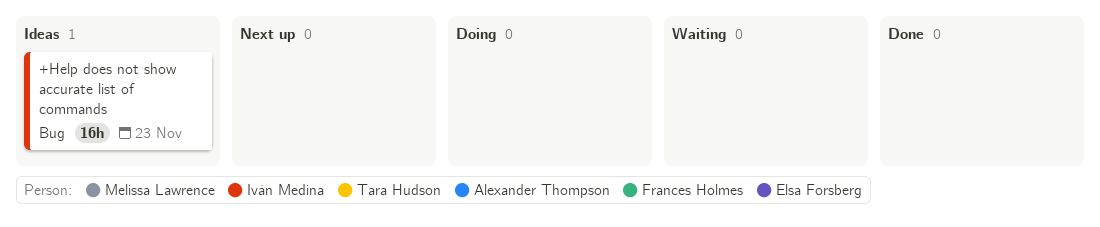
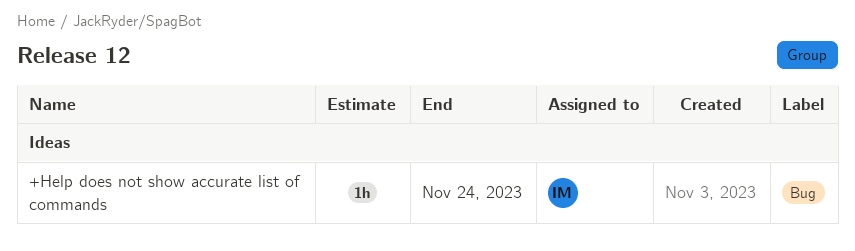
+Help does not show accurate list of commands, estimate: 16h -> 1h
+Help does not show accurate list of commands, due: Nov 23 -> Nov 24

